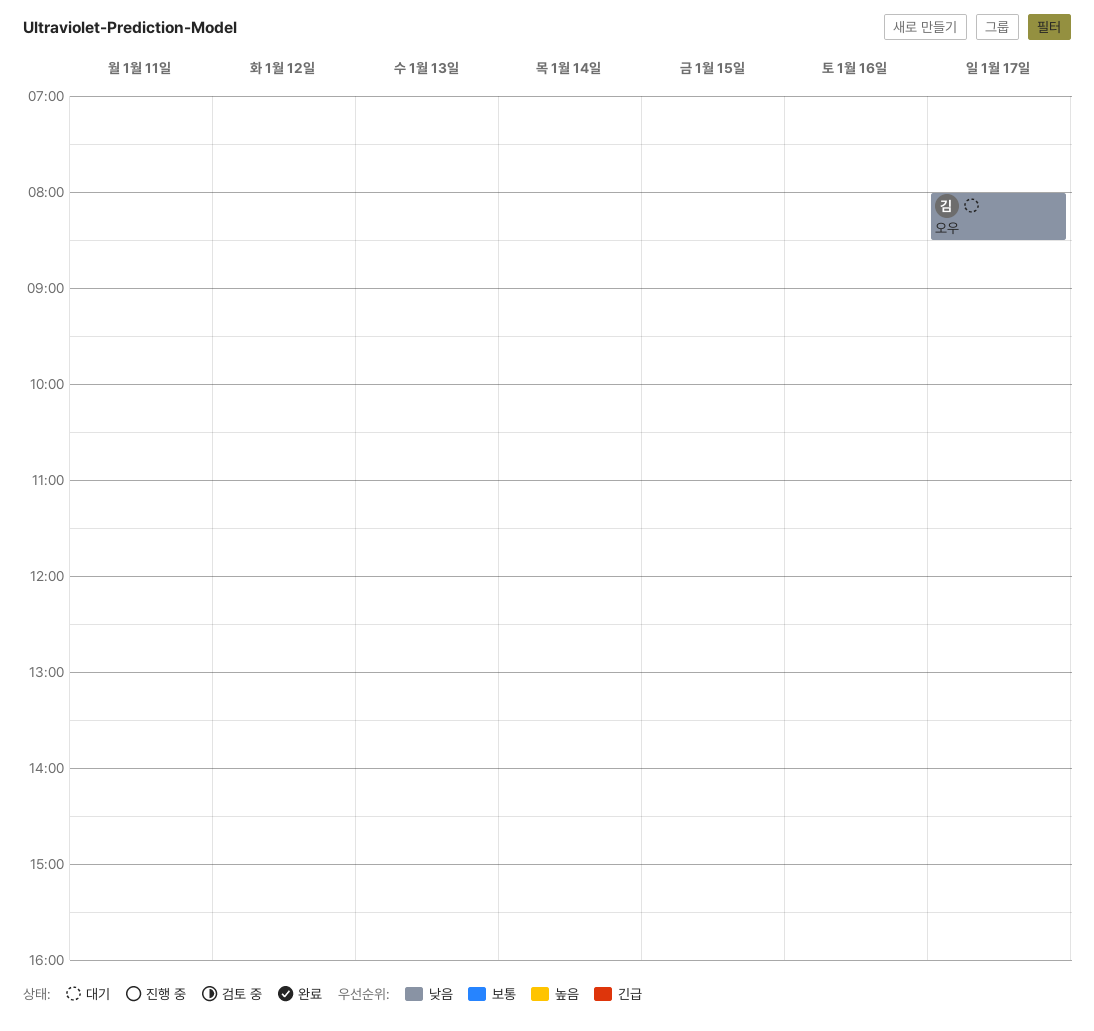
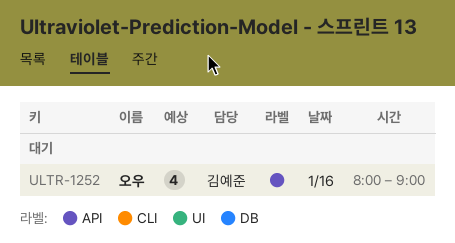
오우, day: Jan 17 -> Jan 16
오우, ends: 08:30 -> 09:00

